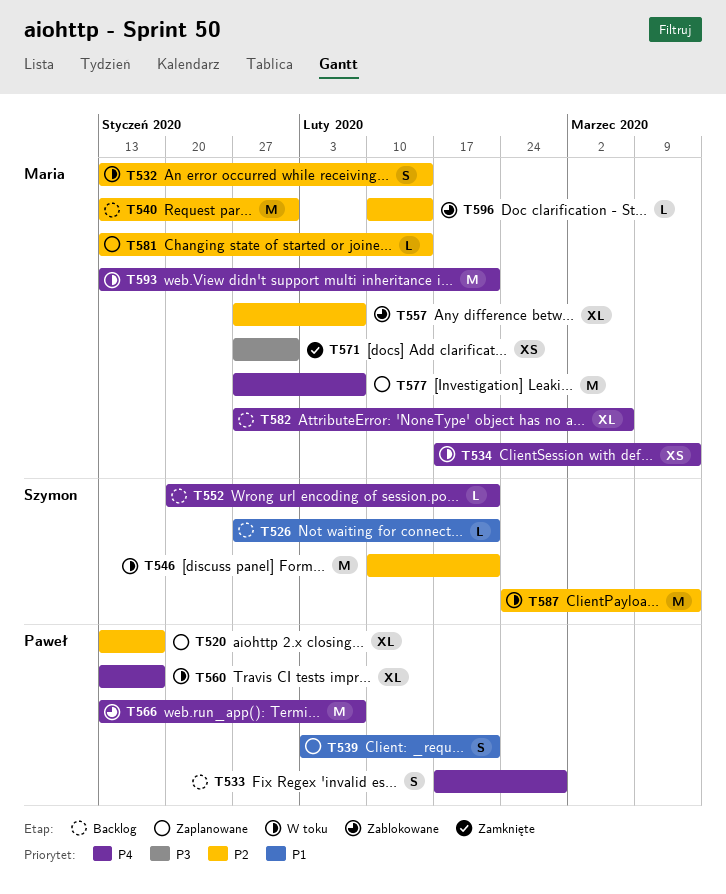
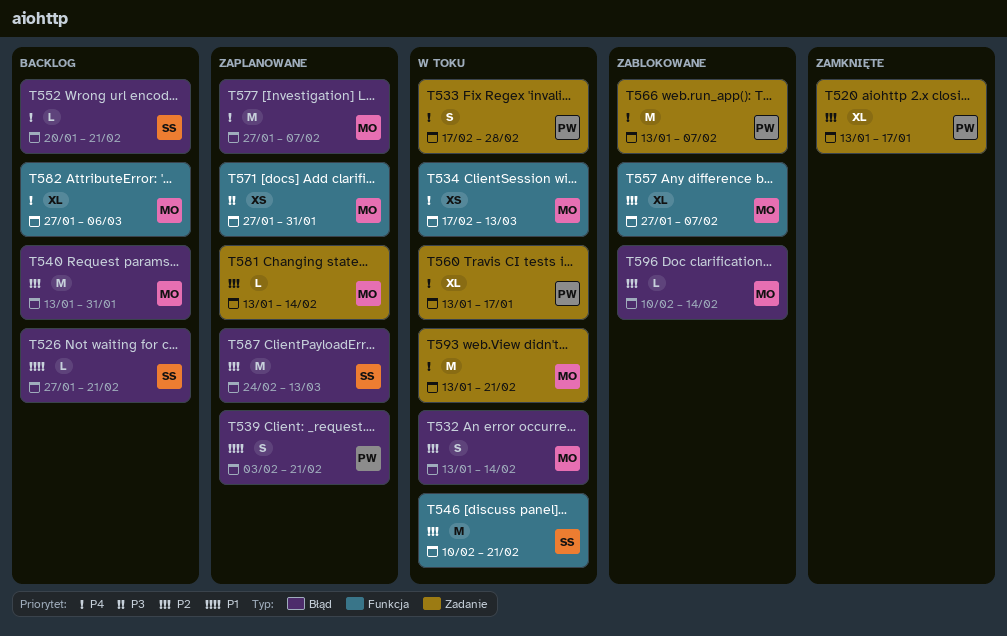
T520, status: Zaplanowane -> Zamknięte
T533, status: Backlog -> W toku
T571, status: Zamknięte -> Zaplanowane
T587, status: W toku -> Zaplanowane

